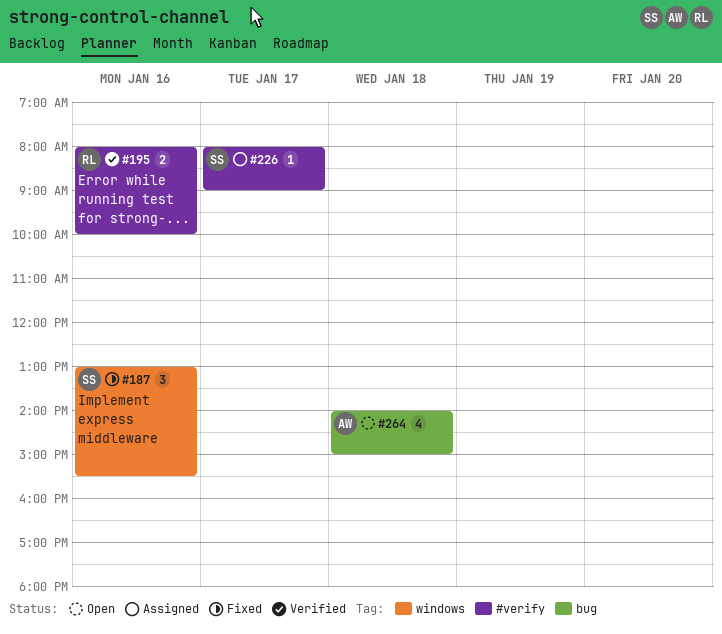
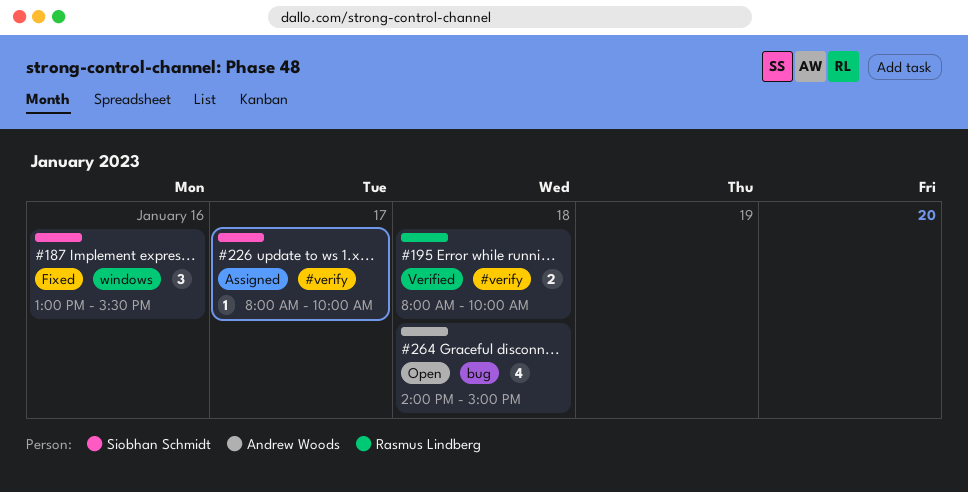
#195, day: Jan 16 -> Jan 18
#226, ends: 09:00 -> 10:00

